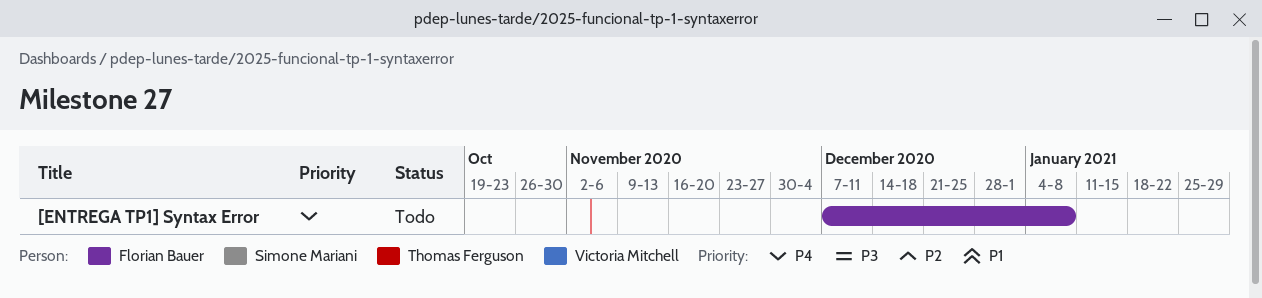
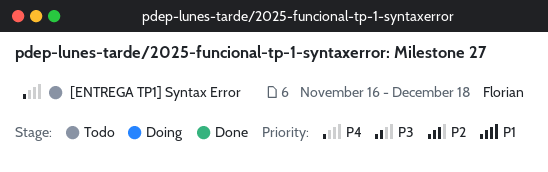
[ENTREGA TP1] Syntax Error, start: Dec 7 -> Nov 16
[ENTREGA TP1] Syntax Error, due: Jan 8 -> Dec 18

